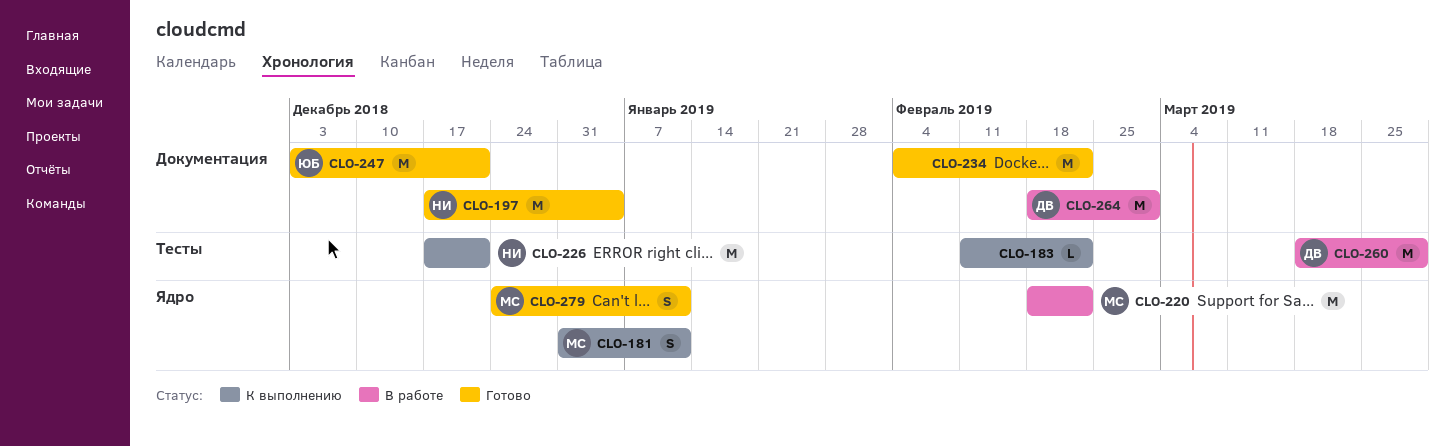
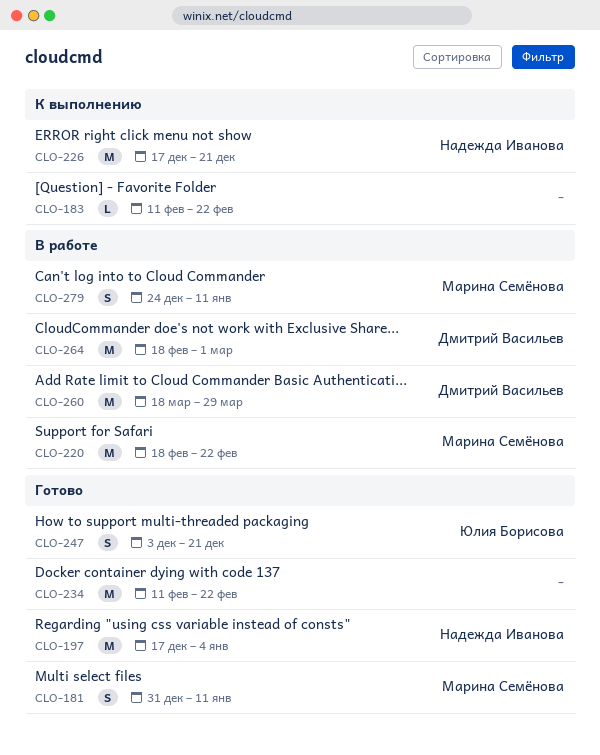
CLO-181, status: К выполнению -> Готово
CLO-234, start: Feb 4 -> Feb 11
CLO-247, estimate: M -> S
CLO-279, status: Готово -> В работе

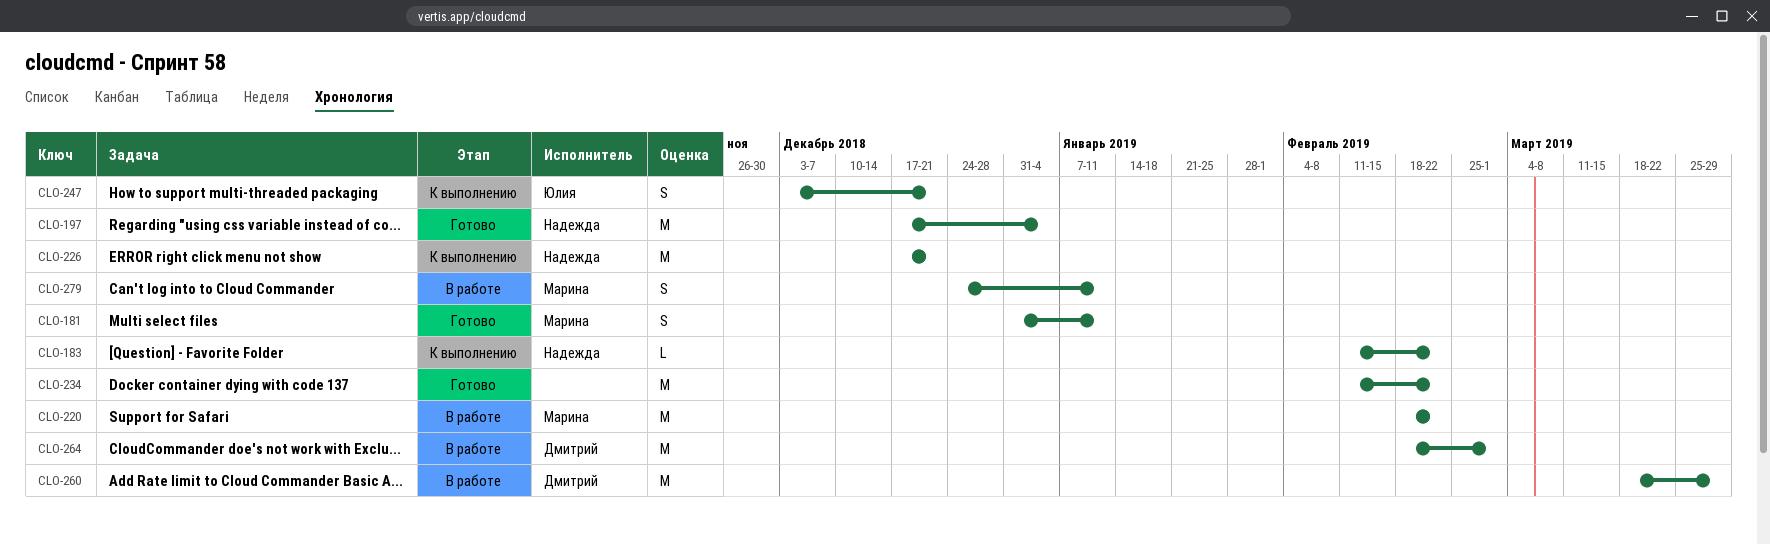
CLO-183, owner: none -> Надежда Иванова
CLO-247, status: Готово -> К выполнению

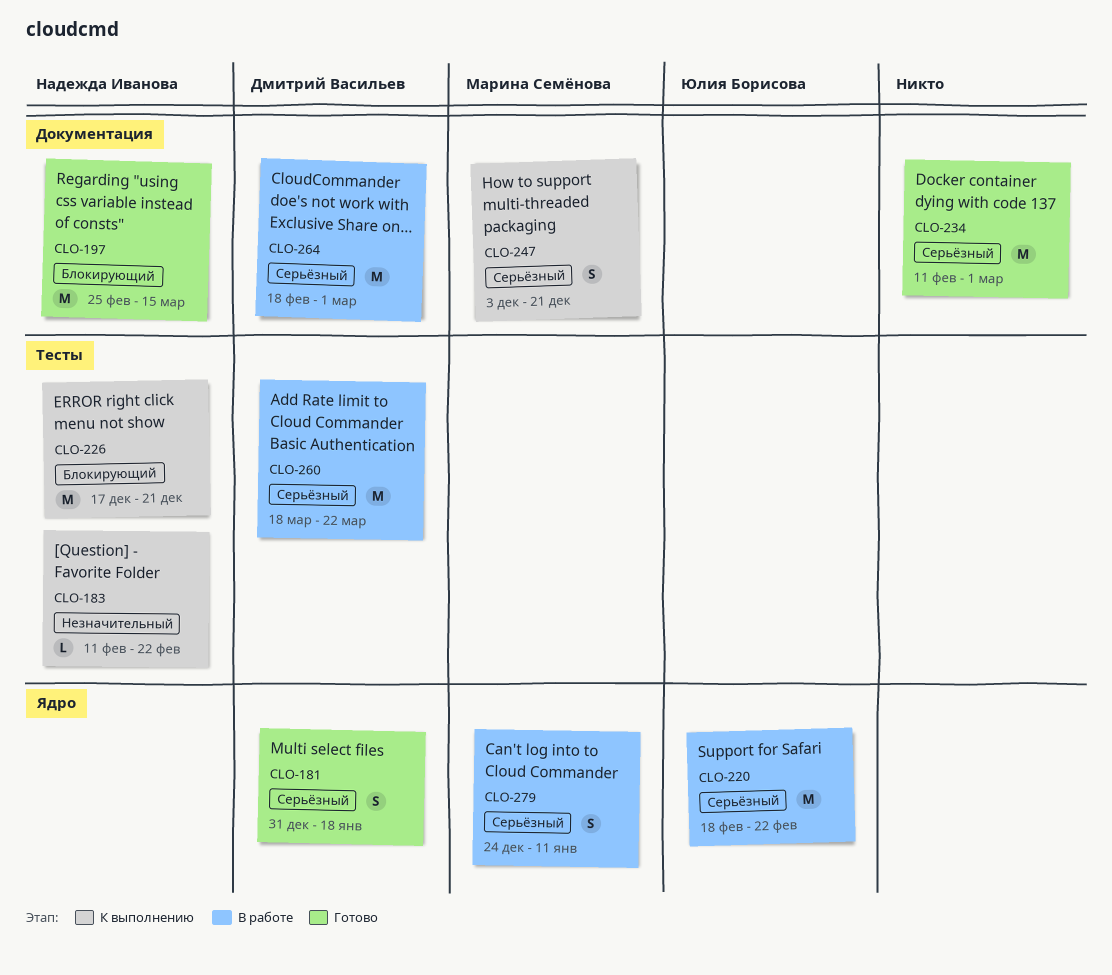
CLO-181, owner: Марина Семёнова -> Дмитрий Васильев
CLO-181, due: Jan 11 -> Jan 18
CLO-197, start: Dec 17 -> Feb 25
CLO-197, due: Jan 4 -> Mar 15
CLO-220, owner: Марина Семёнова -> Юлия Борисова
CLO-234, due: Feb 22 -> Mar 1
CLO-247, owner: Юлия Борисова -> Марина Семёнова
CLO-260, due: Mar 29 -> Mar 22

